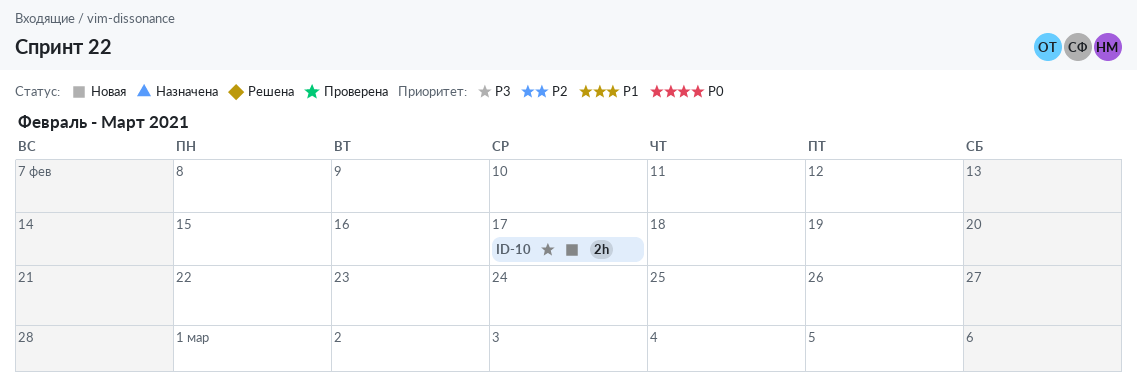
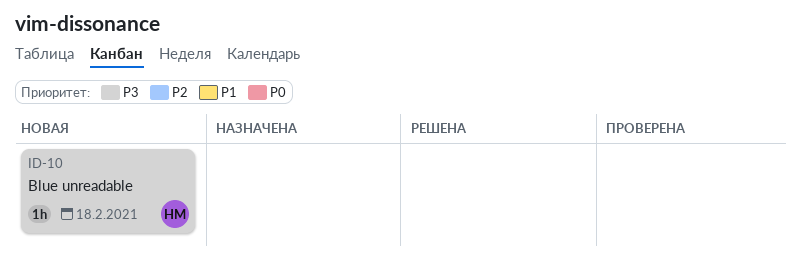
ID-10, estimate: 2h -> 1h
ID-10, due: Feb 17 -> Feb 18

